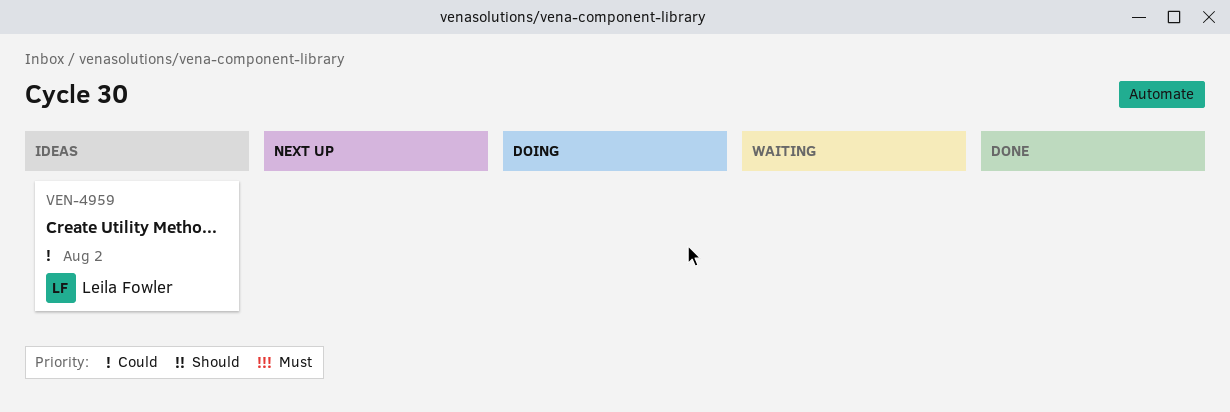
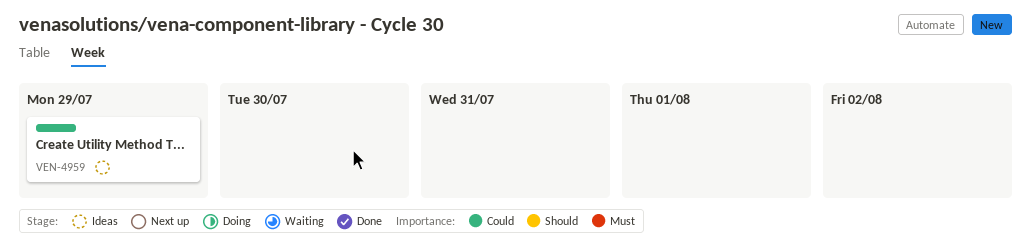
VEN-4959, due: Aug 2 -> Jul 29

